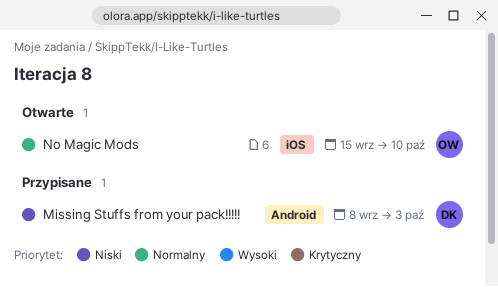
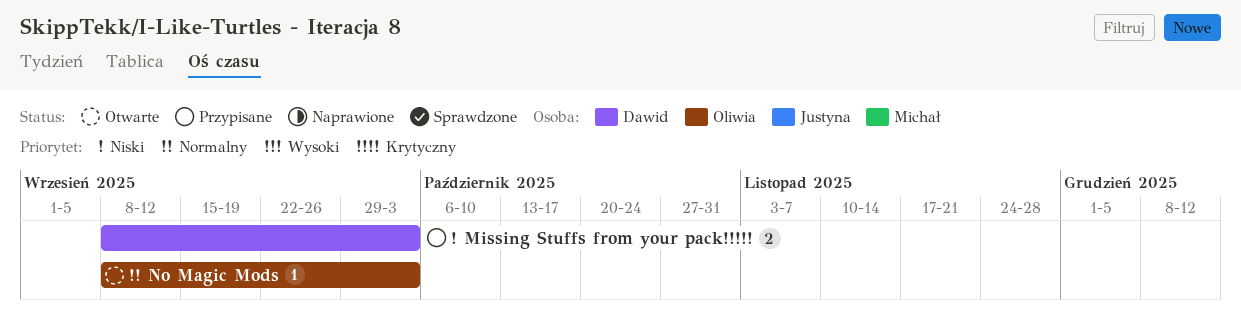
No Magic Mods, start: Sep 15 -> Sep 8
No Magic Mods, due: Oct 10 -> Oct 3

